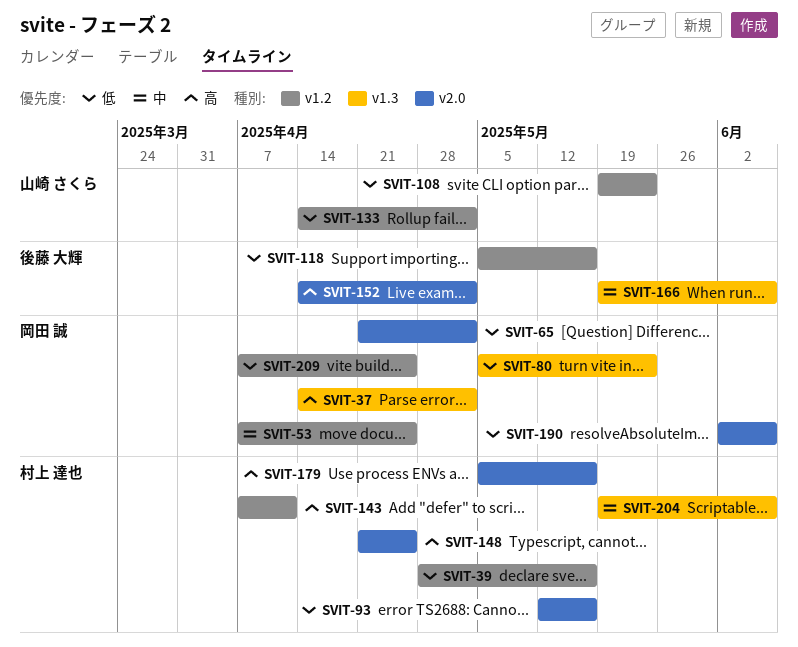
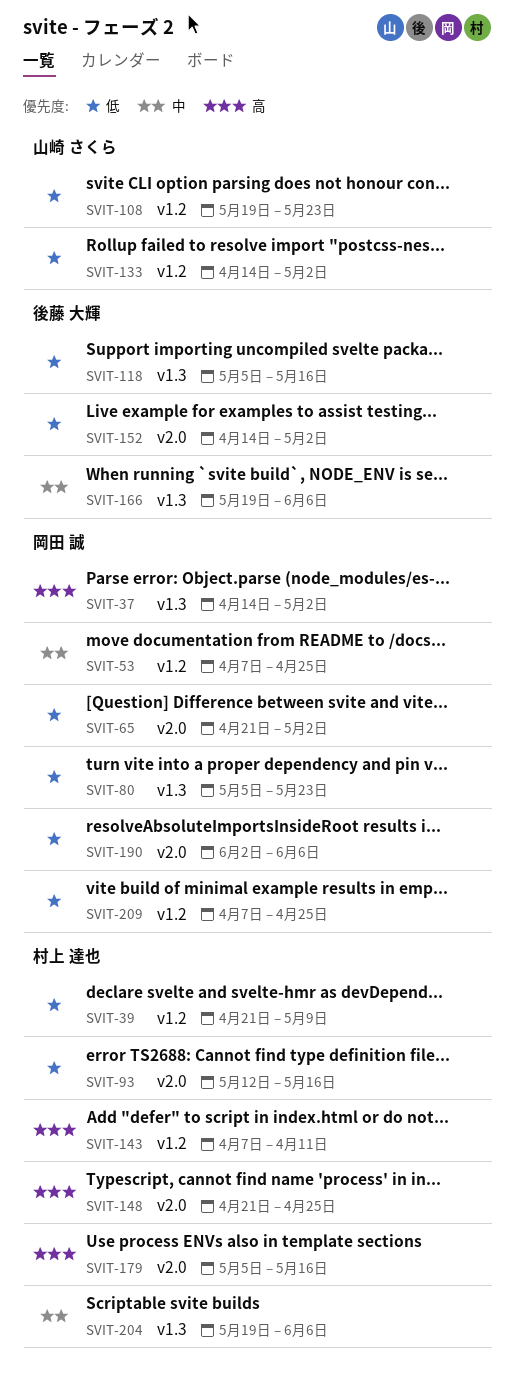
SVIT-39, start: Apr 28 -> Apr 21
SVIT-39, due: May 16 -> May 9
SVIT-118, label: v1.2 -> v1.3
SVIT-152, priority: 高 -> 低

